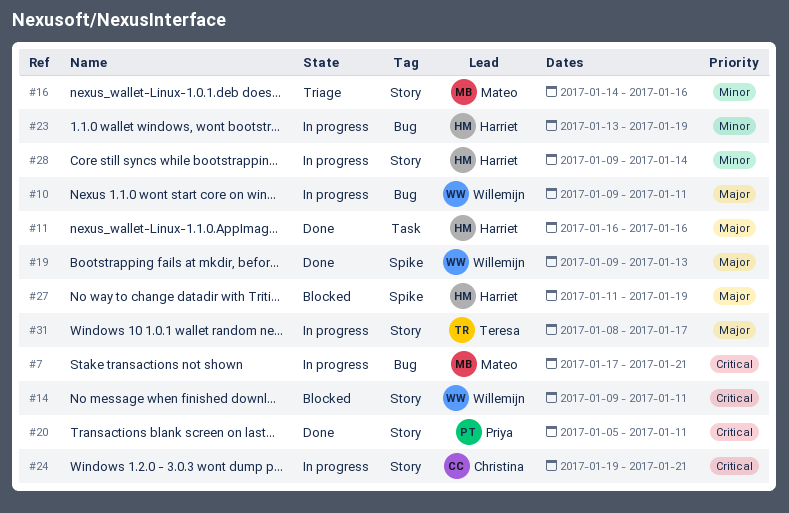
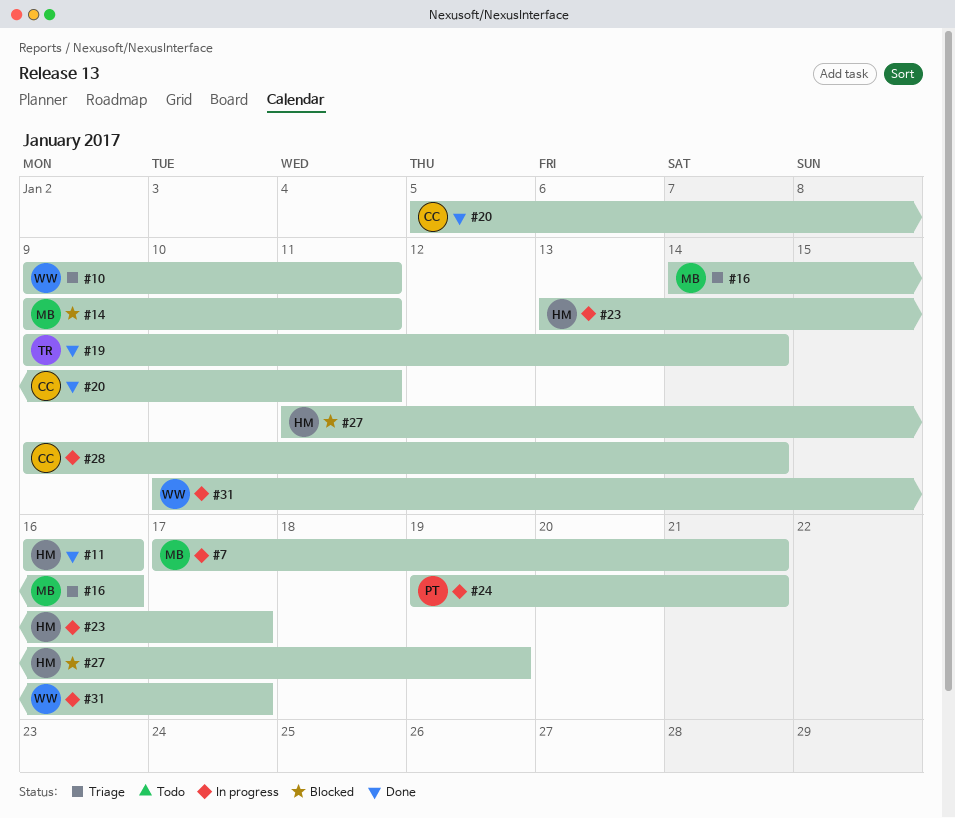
#10, status: In progress -> Triage
#14, owner: Willemijn -> Mateo
#19, owner: Willemijn -> Teresa
#19, due: Jan 13 -> Jan 14
#20, owner: Priya -> Christina
#23, due: Jan 19 -> Jan 17
#24, owner: Christina -> Priya
#28, owner: Harriet -> Christina
#31, owner: Teresa -> Willemijn
#31, start: Jan 8 -> Jan 10

